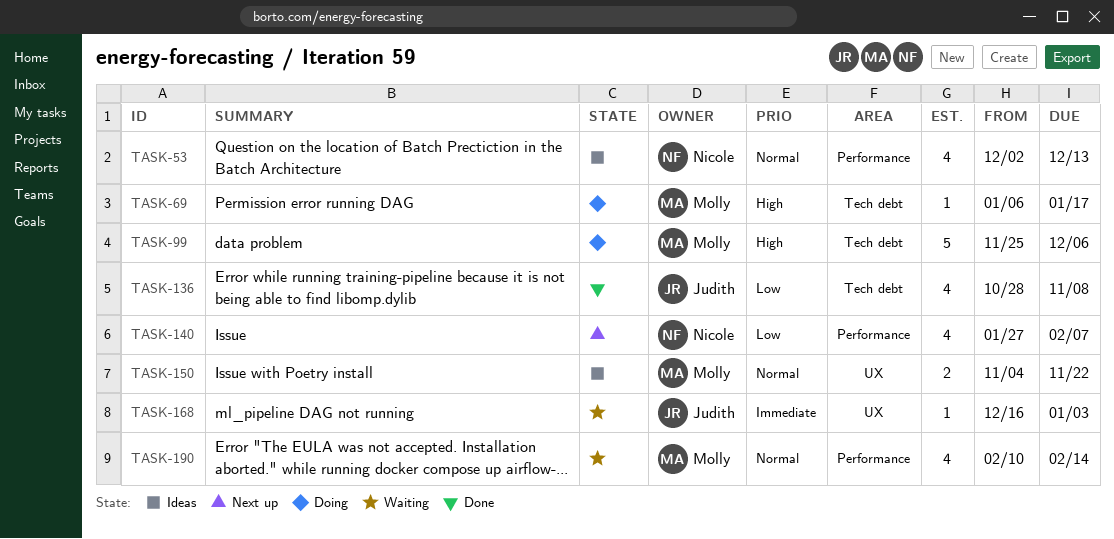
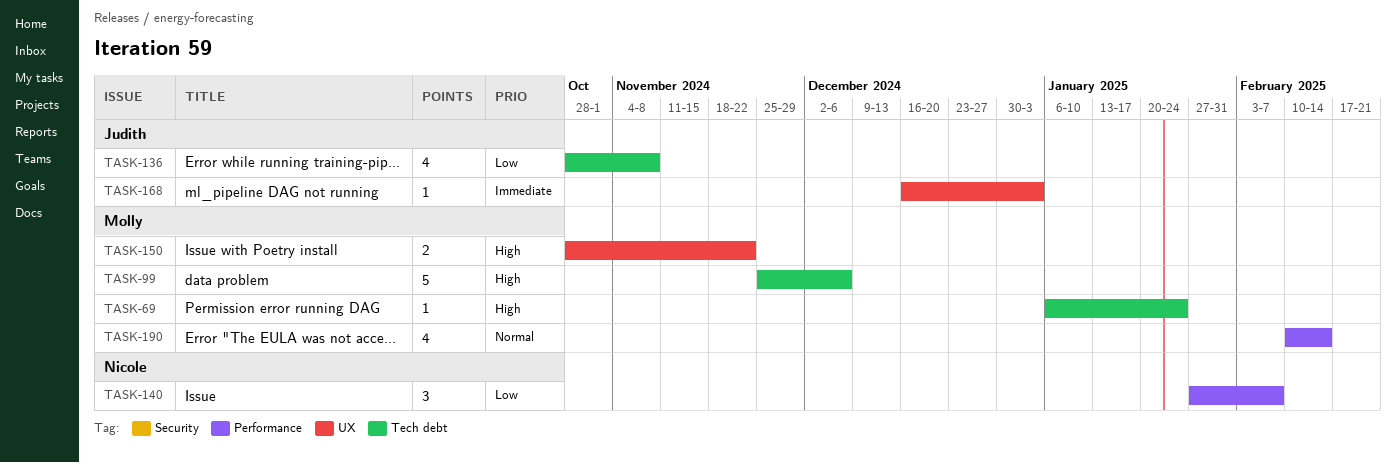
TASK-53: present -> none
TASK-69, due: Jan 17 -> Jan 24
TASK-140, estimate: 4 -> 3
TASK-150, priority: Normal -> High
TASK-150, start: Nov 4 -> Oct 28

